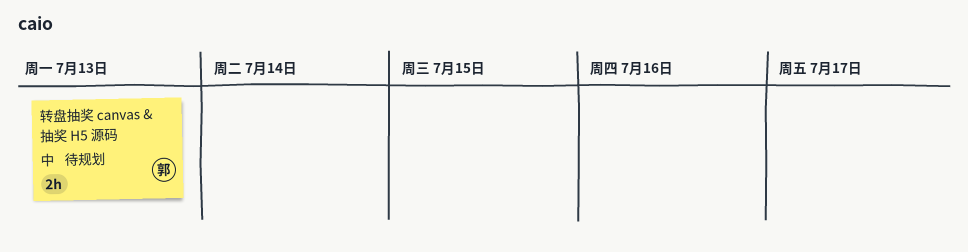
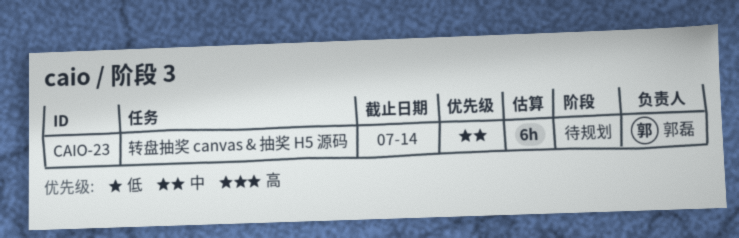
转盘抽奖 canvas & 抽奖 H5 源码, estimate: 2h -> 6h
转盘抽奖 canvas & 抽奖 H5 源码, due: Jul 13 -> Jul 14

